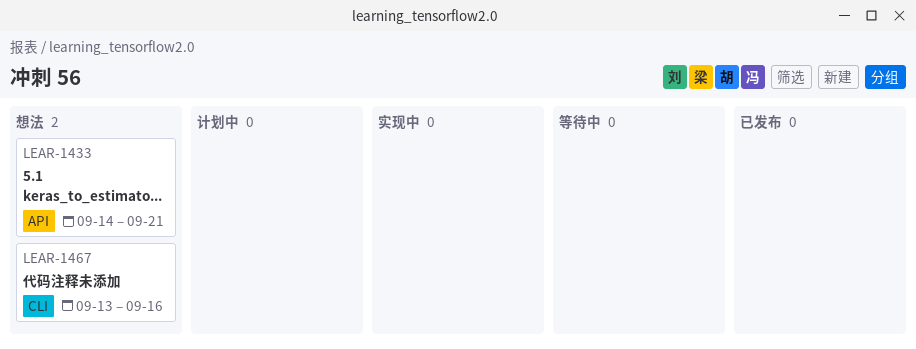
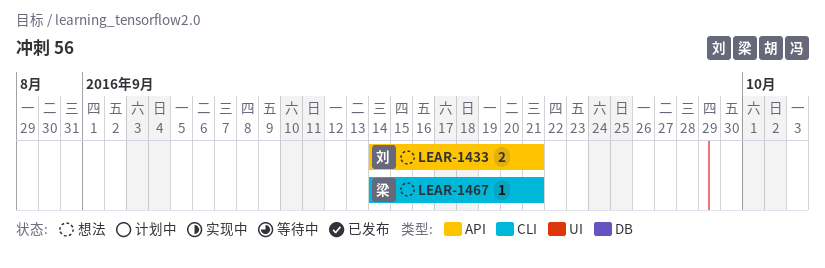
LEAR-1467, start: Sep 13 -> Sep 14
LEAR-1467, due: Sep 16 -> Sep 21

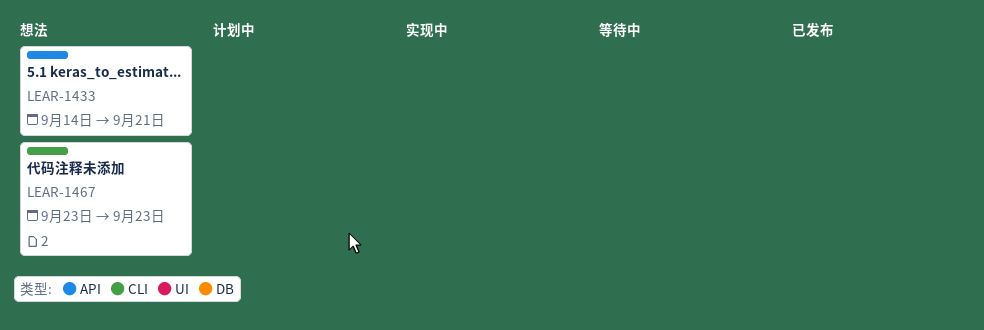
LEAR-1467, start: Sep 14 -> Sep 23
LEAR-1467, due: Sep 21 -> Sep 23

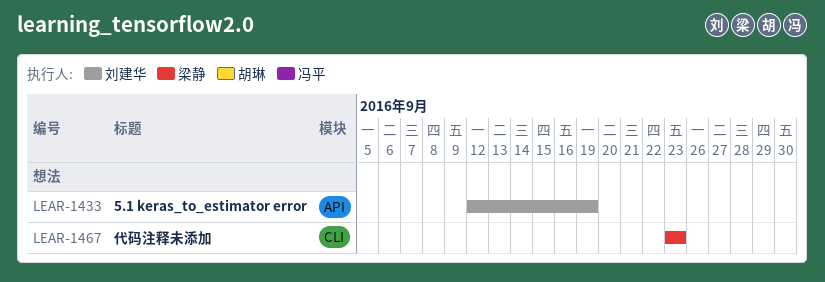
LEAR-1433, start: Sep 14 -> Sep 12
LEAR-1433, due: Sep 21 -> Sep 19

